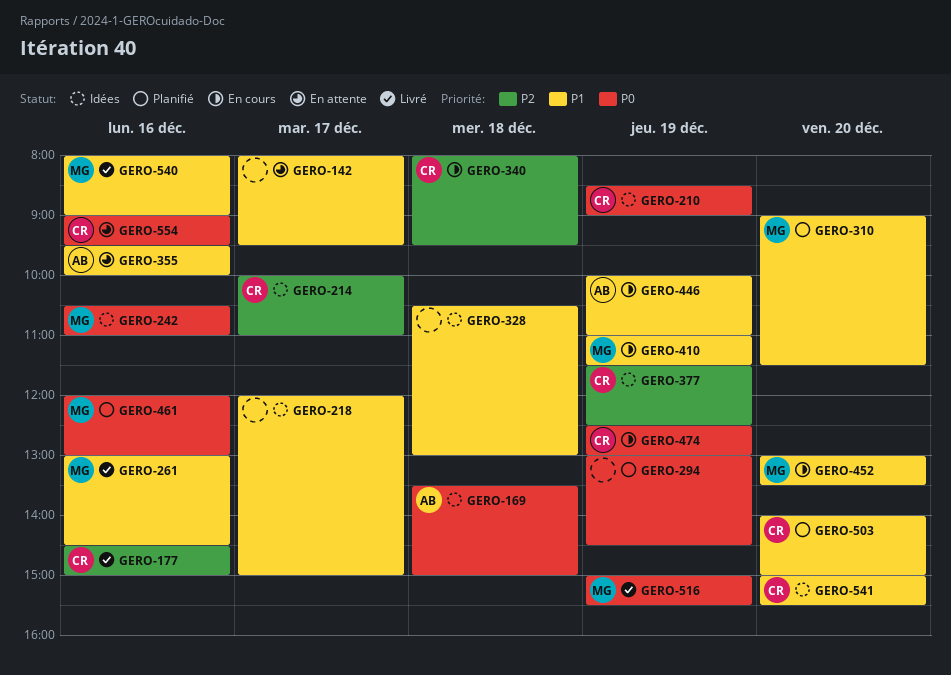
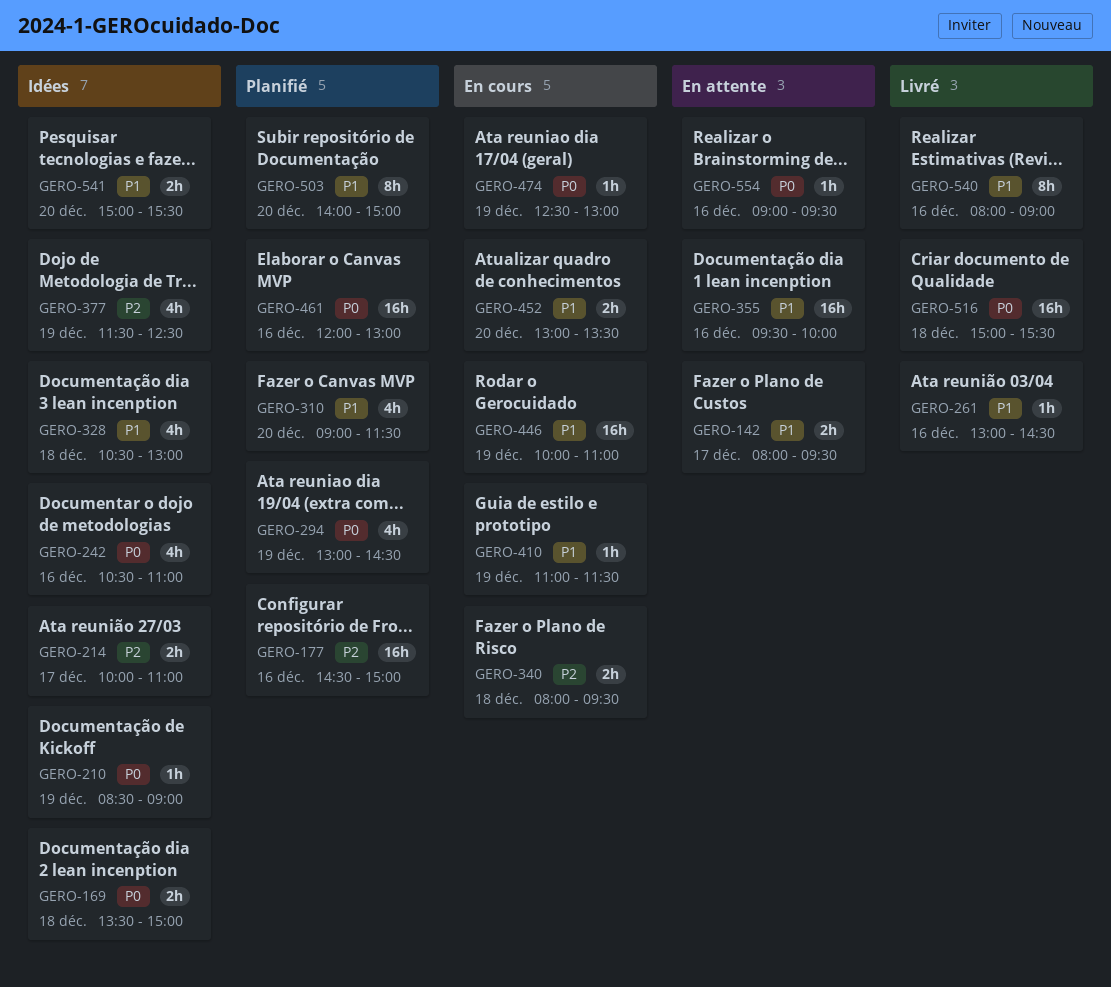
GERO-177, status: Livré -> Planifié
GERO-218: present -> none
GERO-516, day: Dec 19 -> Dec 18

